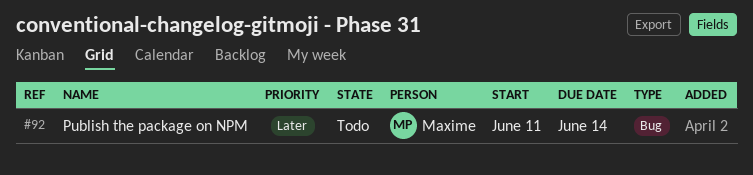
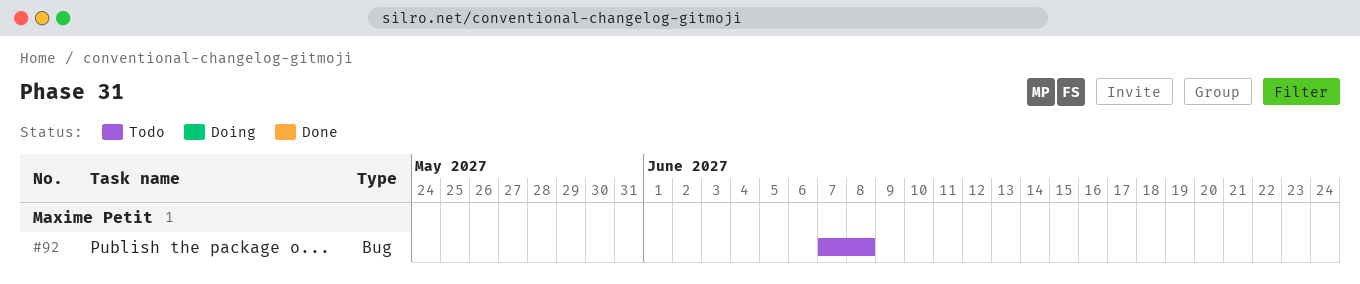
#92, start: Jun 11 -> Jun 7
#92, due: Jun 14 -> Jun 8

